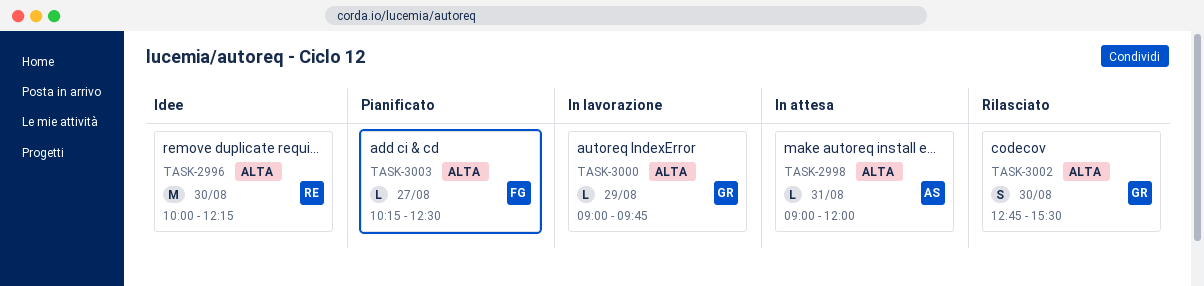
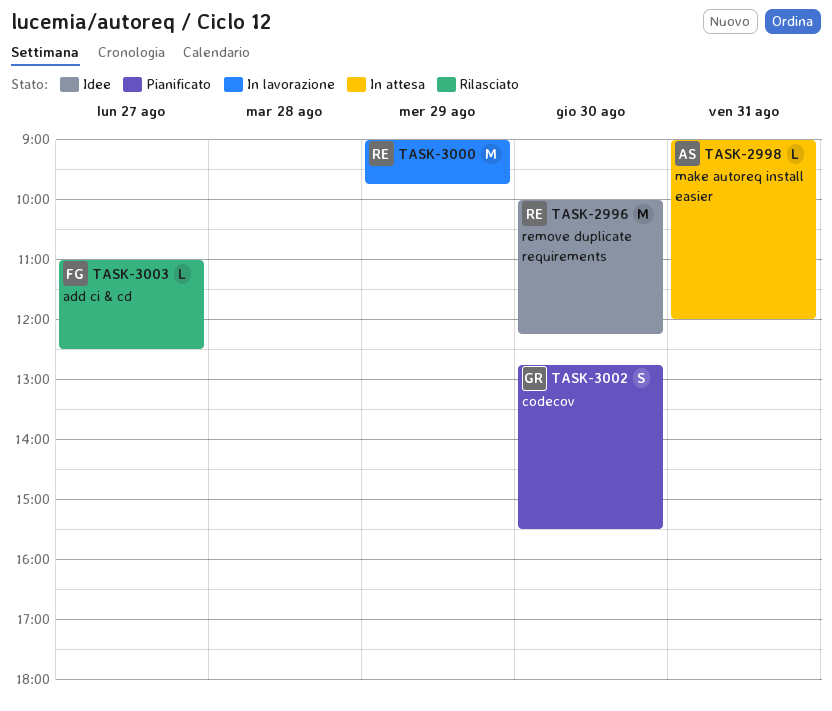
TASK-3000, owner: GR -> RE
TASK-3000, estimate: L -> M
TASK-3002, status: Rilasciato -> Pianificato
TASK-3003, status: Pianificato -> Rilasciato
TASK-3003, begins: 10:15 -> 11:00

